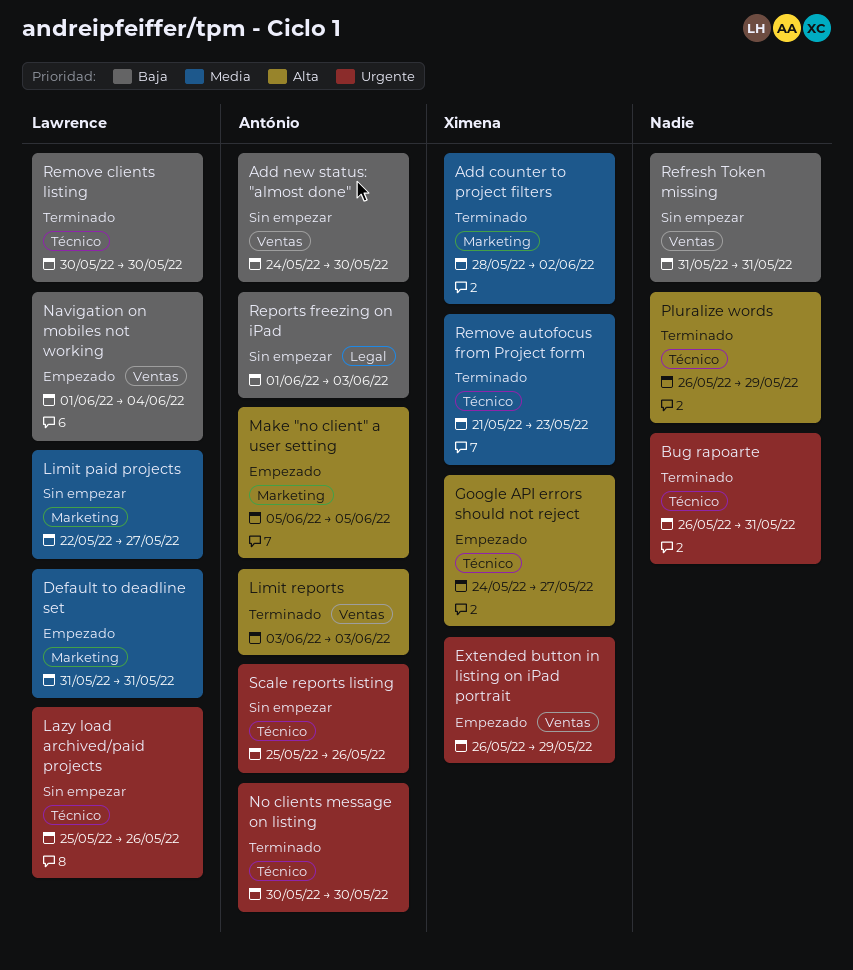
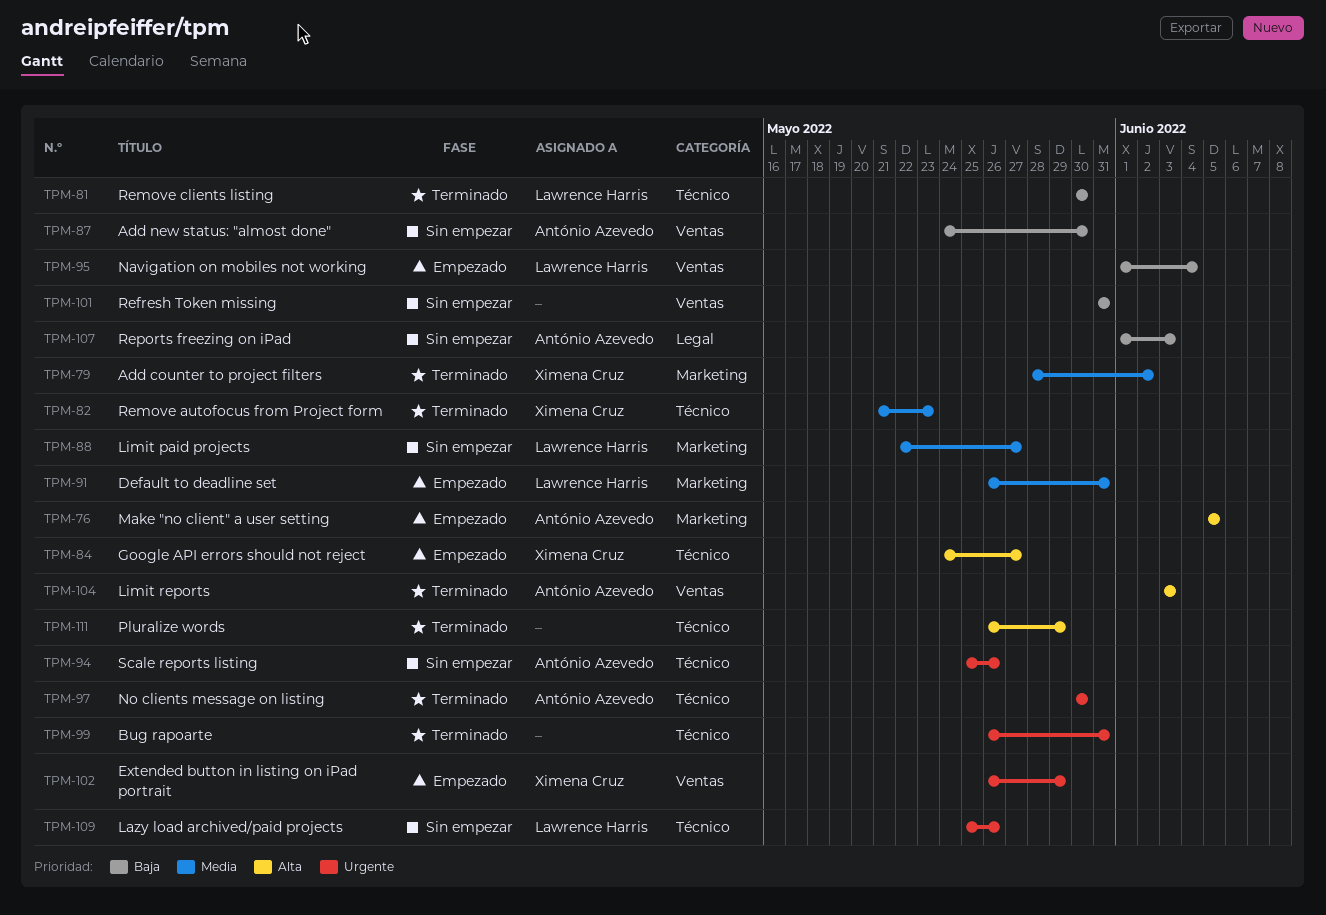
Default to deadline set, start: May 31 -> May 26

